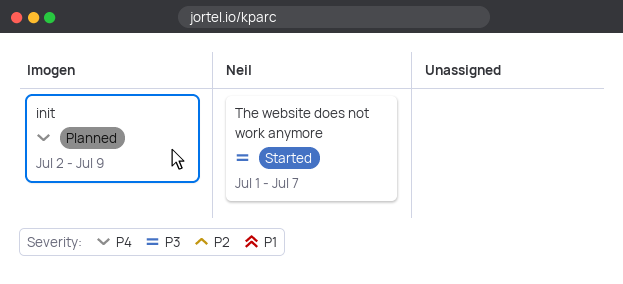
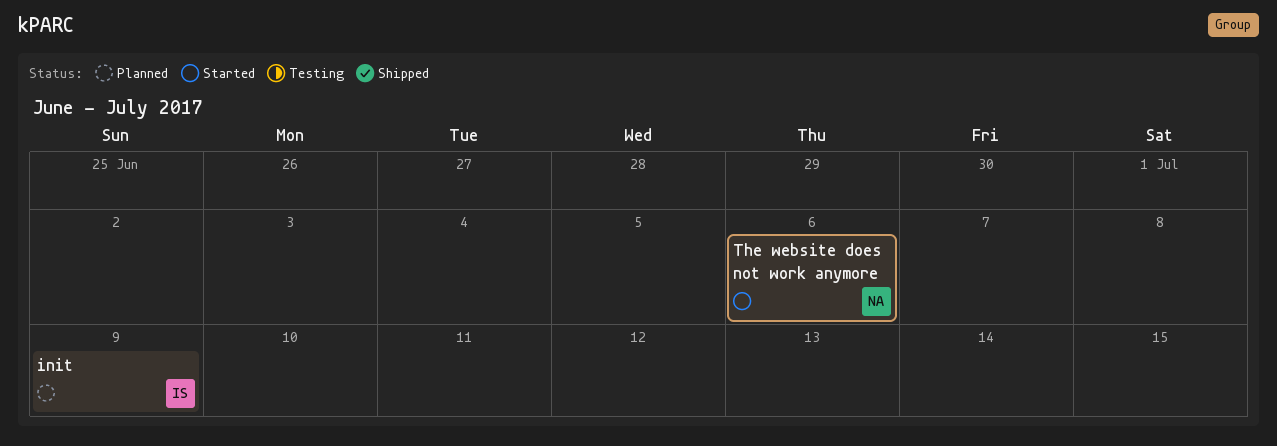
The website does not work anymore, due: Jul 7 -> Jul 6

